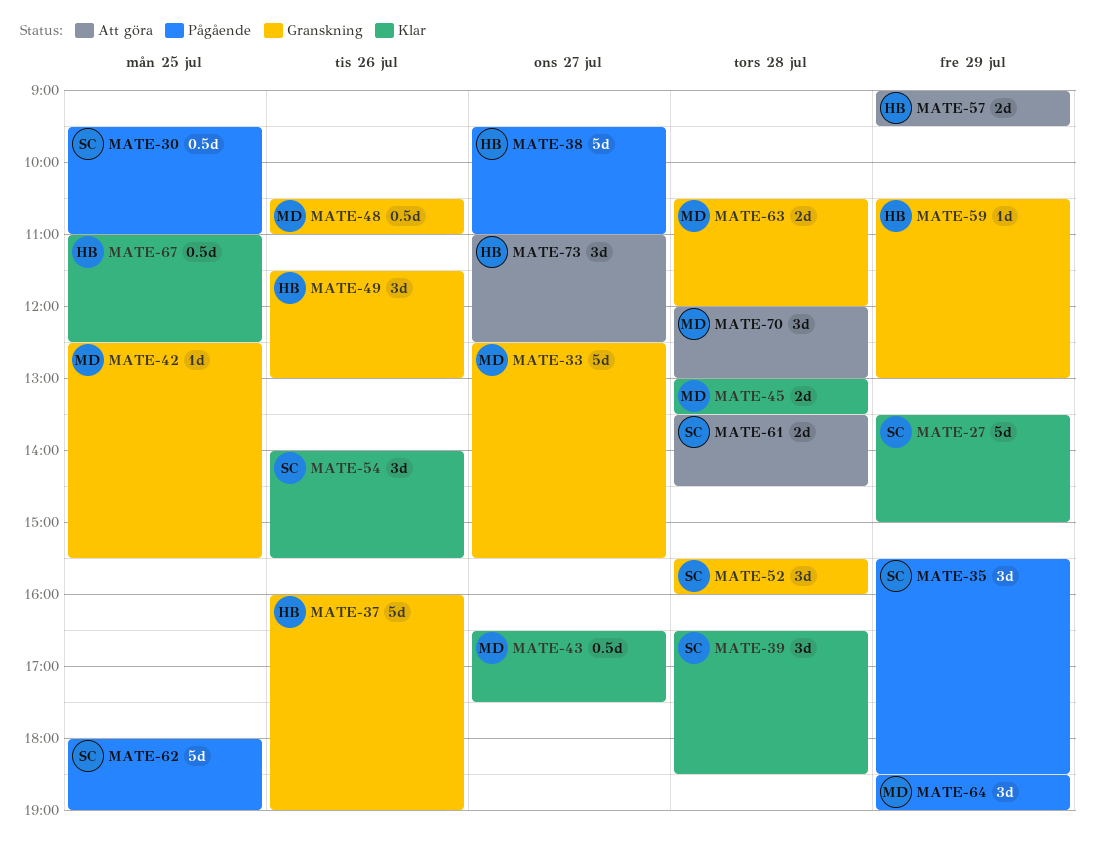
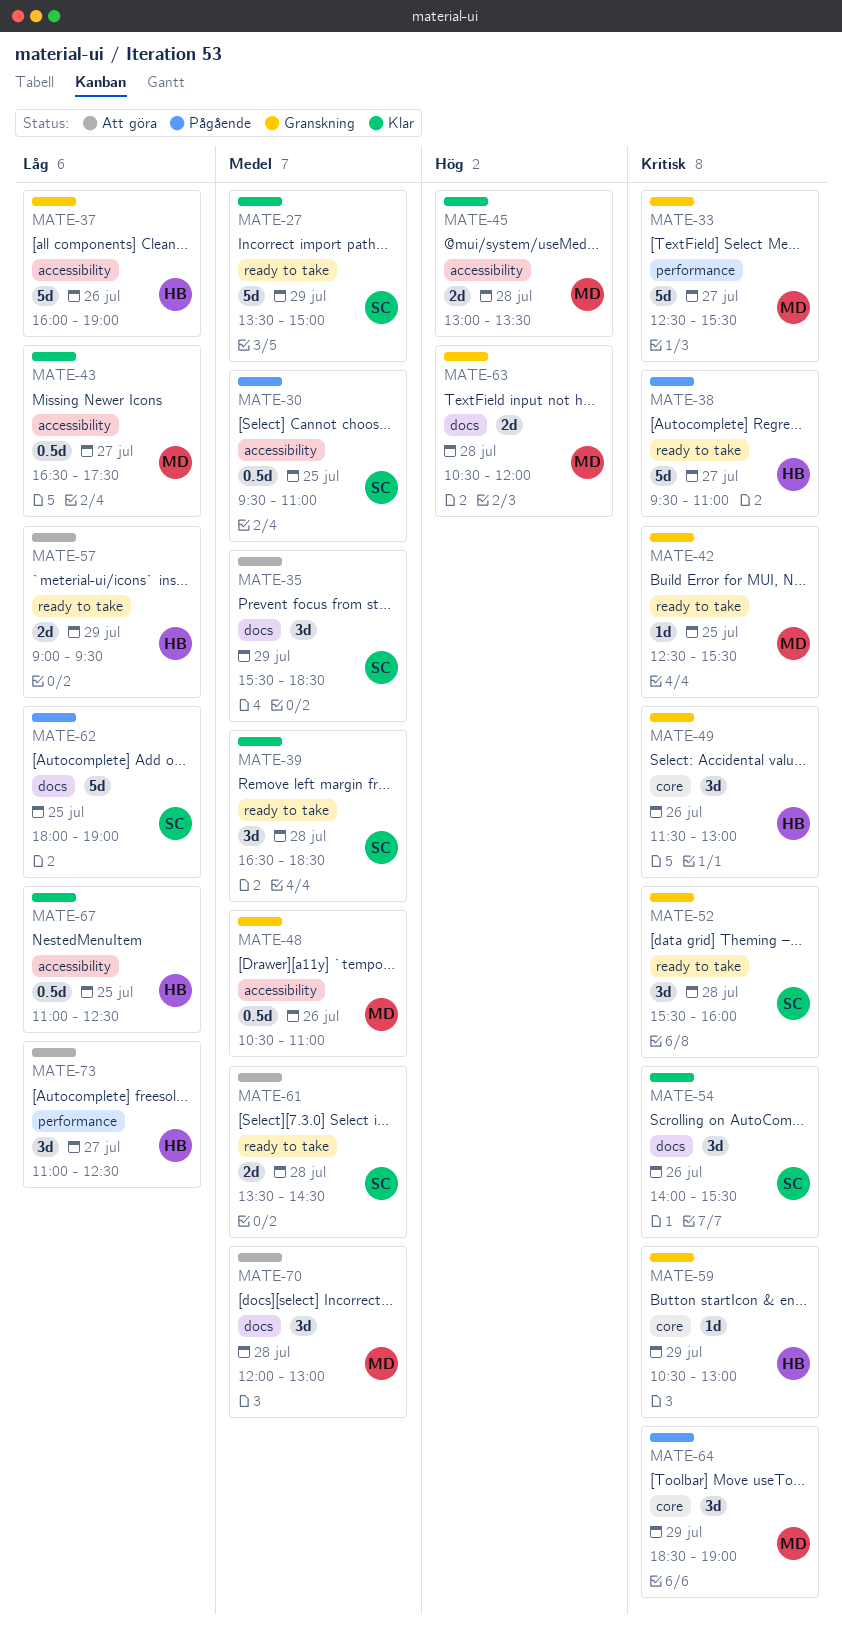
MATE-35, status: Pågående -> Att göra

